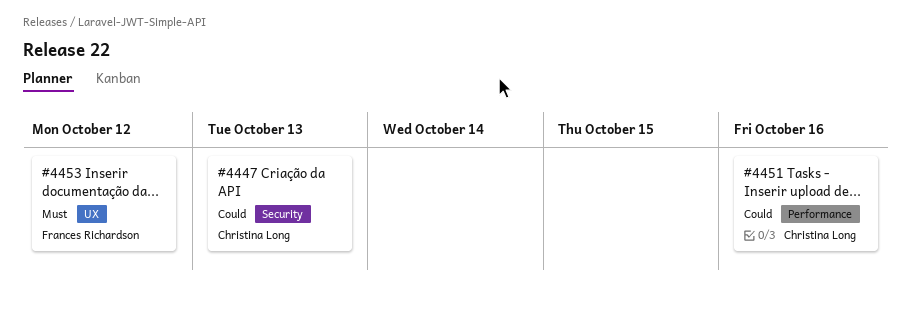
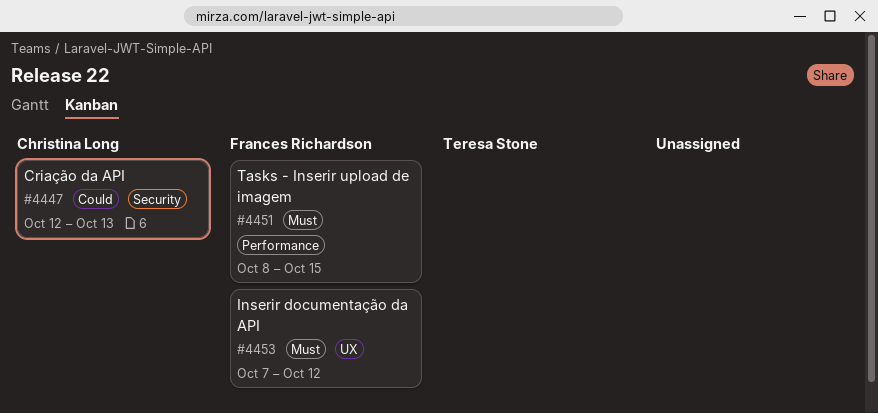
#4451, owner: Christina Long -> Frances Richardson
#4451, priority: Could -> Must
#4451, due: Oct 16 -> Oct 15

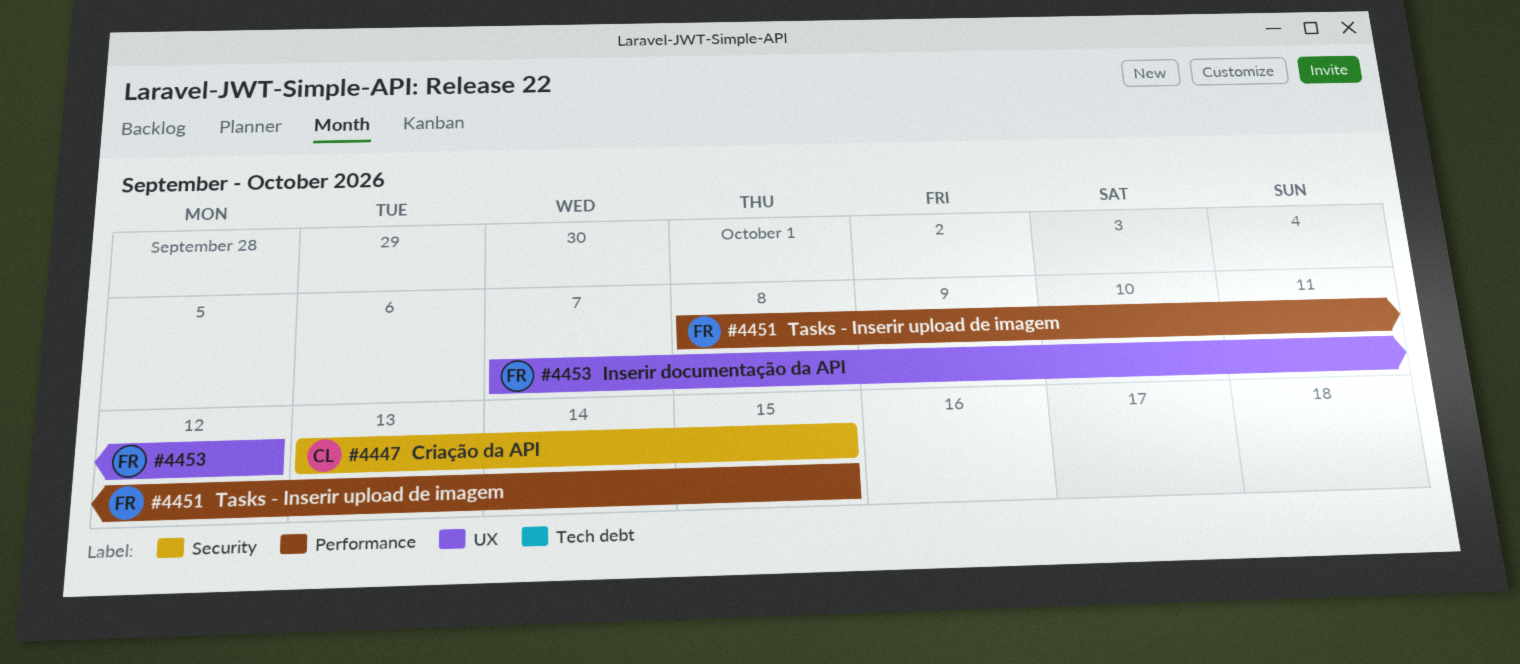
#4447, start: Oct 12 -> Oct 13
#4447, due: Oct 13 -> Oct 15

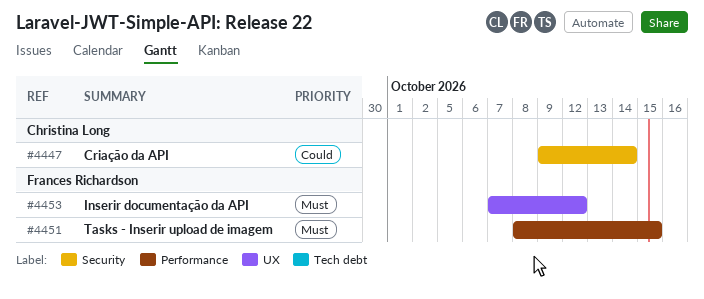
#4447, start: Oct 13 -> Oct 9
#4447, due: Oct 15 -> Oct 14

